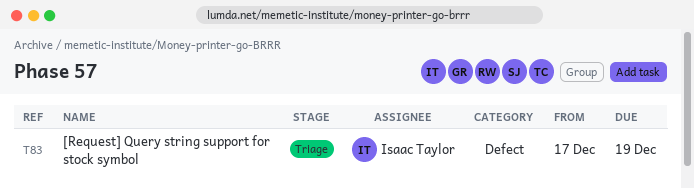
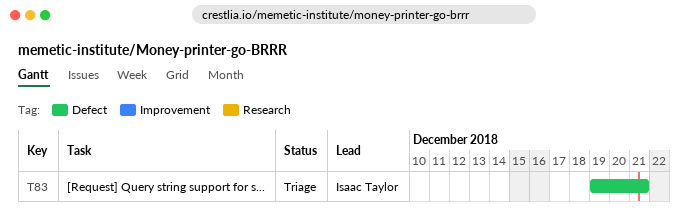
T83, start: Dec 17 -> Dec 19
T83, due: Dec 19 -> Dec 21

